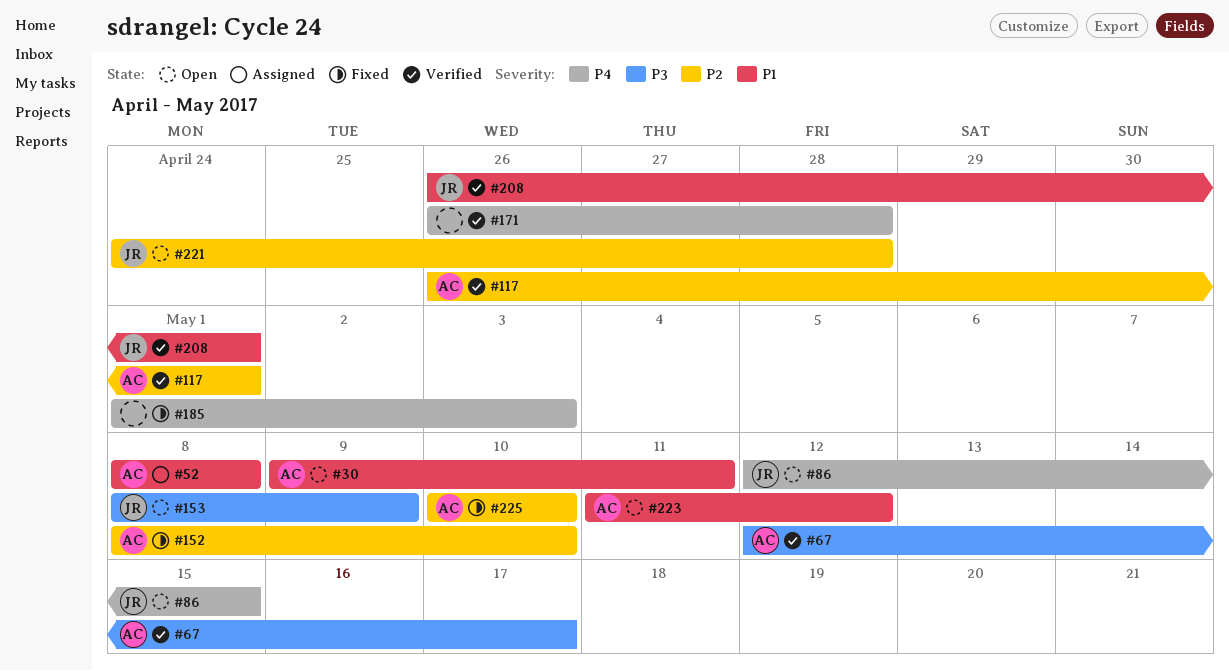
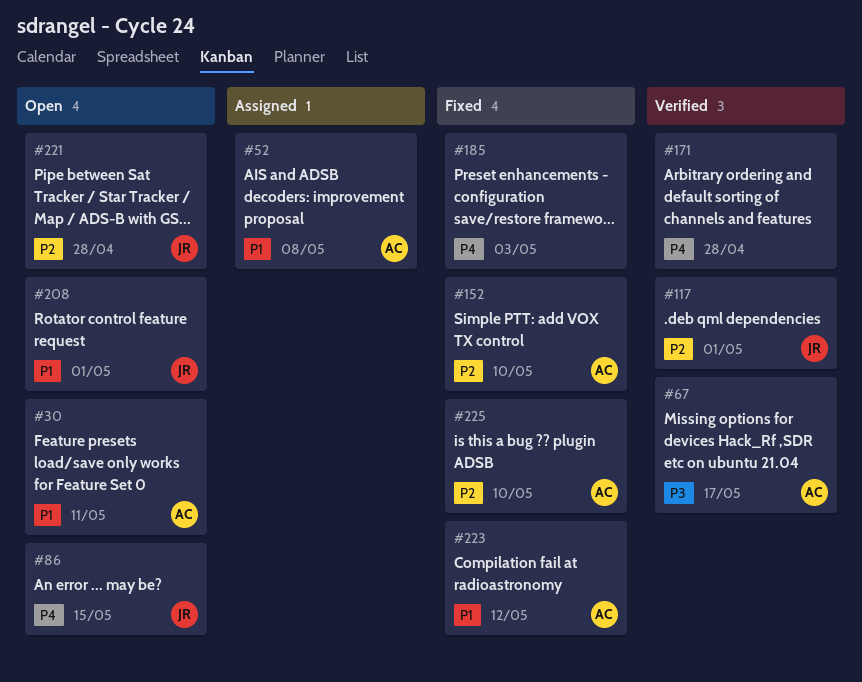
#117, owner: AC -> JR
#153: present -> none
#208, status: Verified -> Open
#223, status: Open -> Fixed

